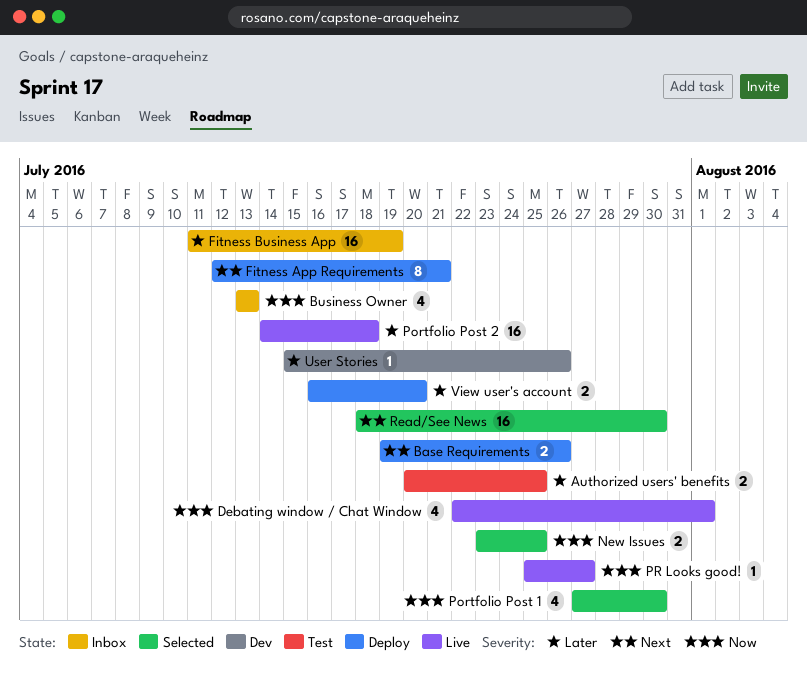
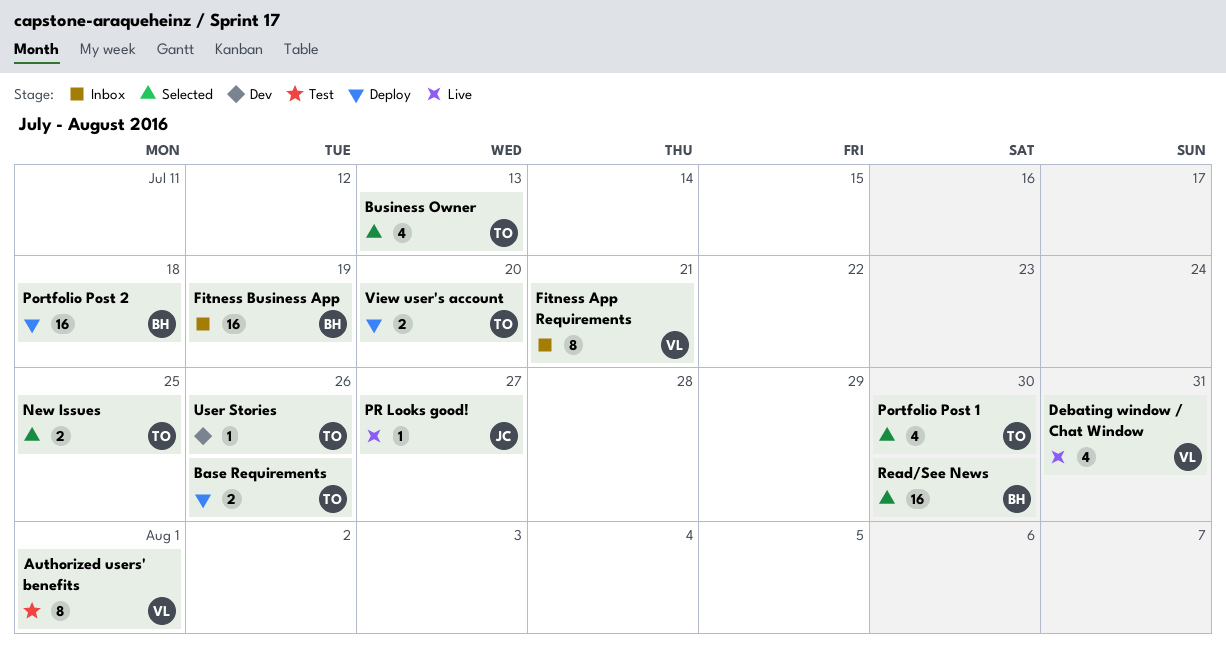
Authorized users' benefits, estimate: 2 -> 8
Authorized users' benefits, due: Jul 25 -> Aug 1
Business Owner, status: Inbox -> Selected
Debating window / Chat Window, due: Aug 1 -> Jul 31
Fitness App Requirements, status: Deploy -> Inbox
Portfolio Post 2, status: Live -> Deploy

